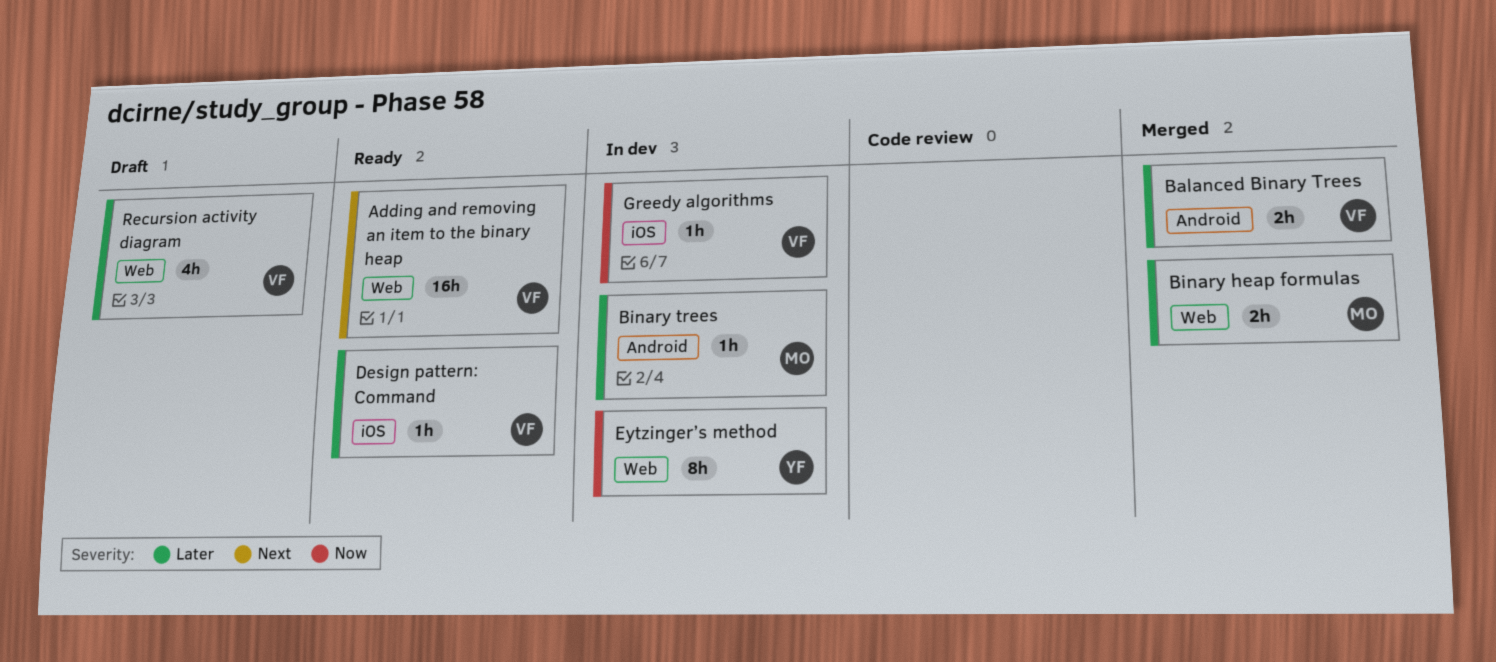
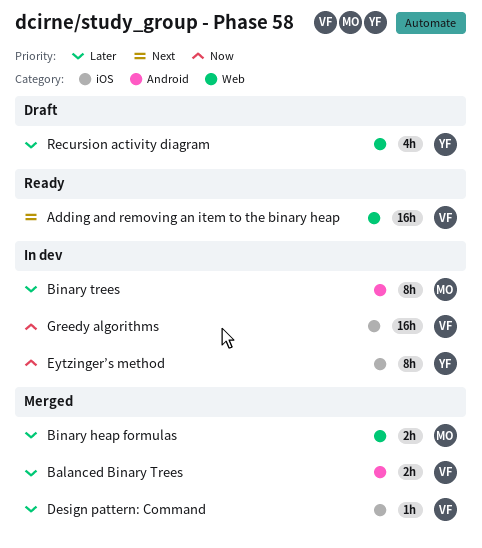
Binary trees, estimate: 1h -> 8h
Design pattern: Command, status: Ready -> Merged
Eytzinger’s method, label: Web -> iOS
Greedy algorithms, estimate: 1h -> 16h
Recursion activity diagram, owner: VF -> YF

